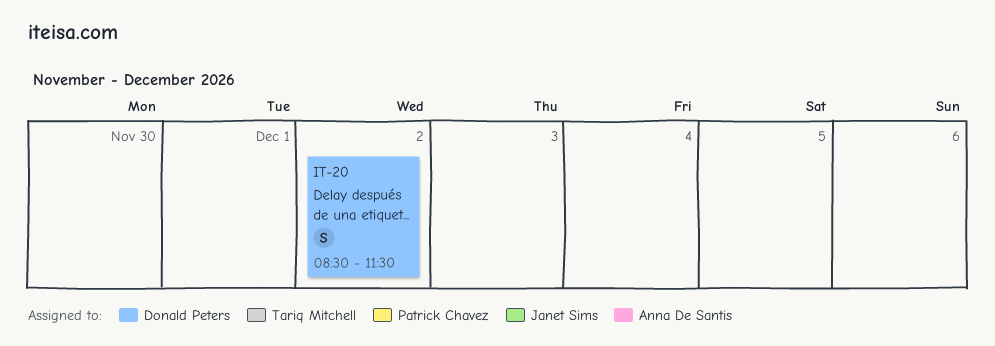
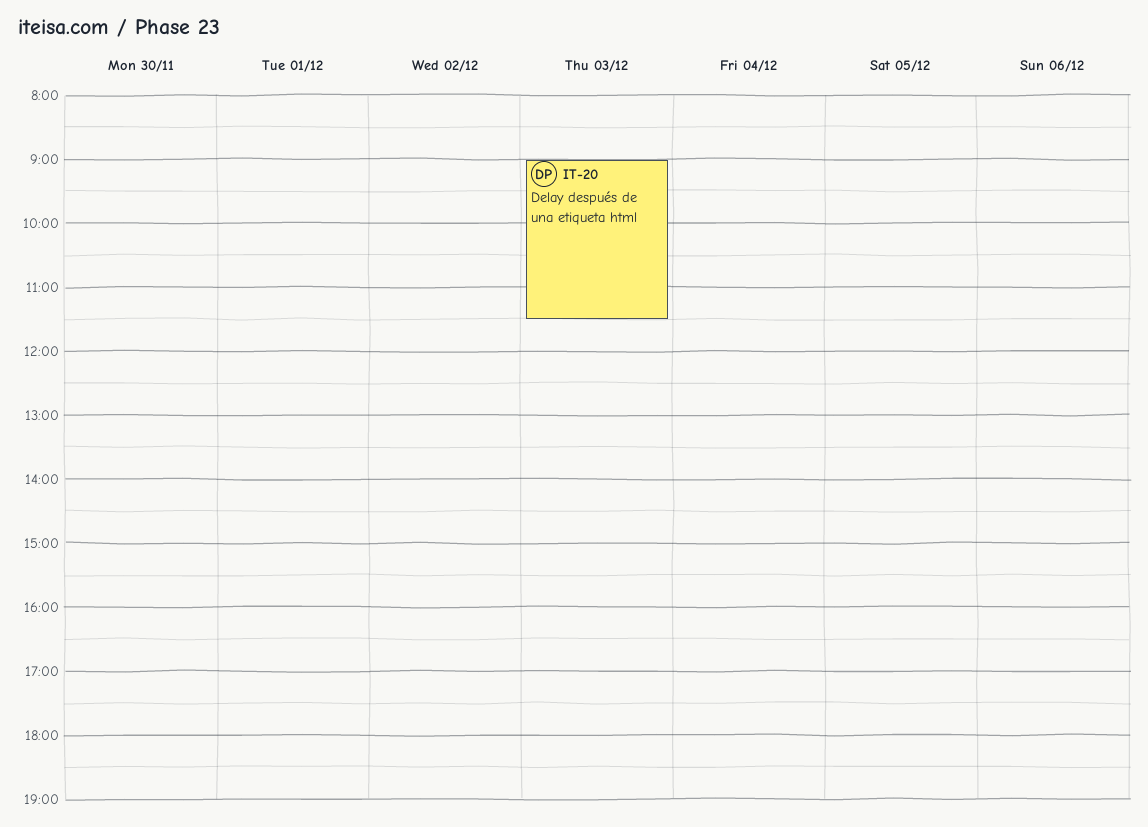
IT-20, day: Dec 2 -> Dec 3
IT-20, begins: 08:30 -> 09:00

